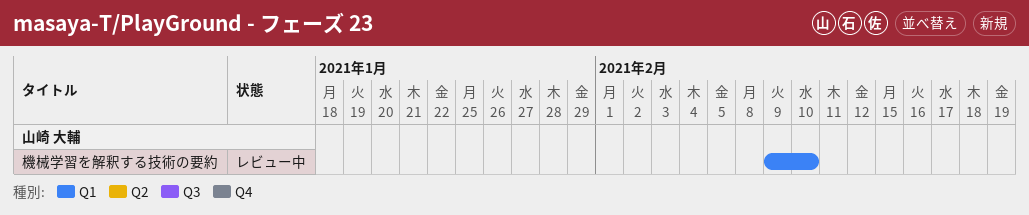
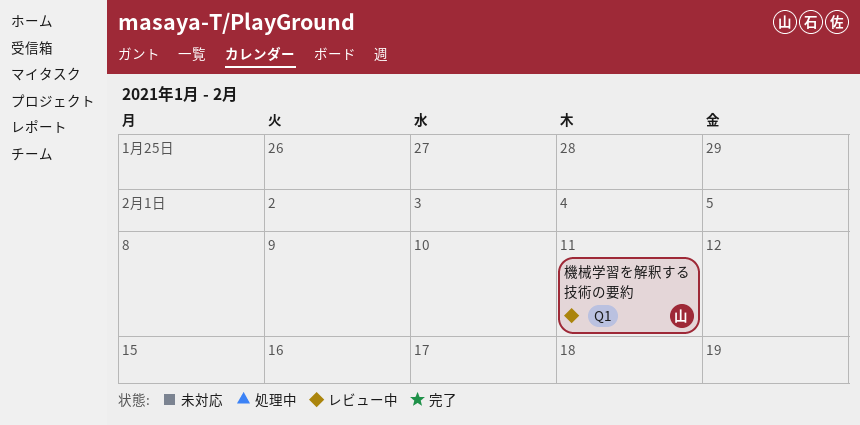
機械学習を解釈する技術の要約, due: Feb 10 -> Feb 11

